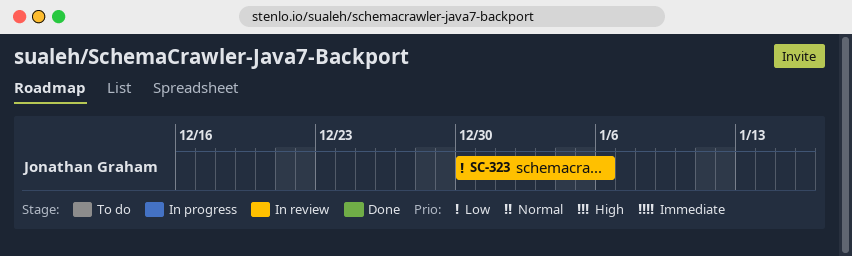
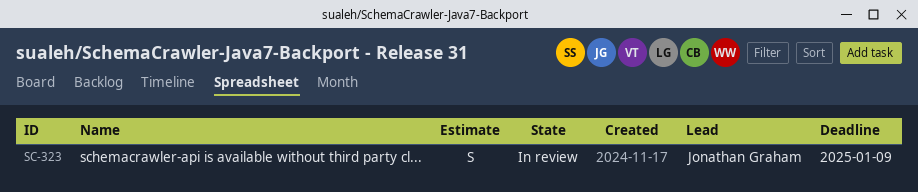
SC-323, due: Jan 6 -> Jan 9

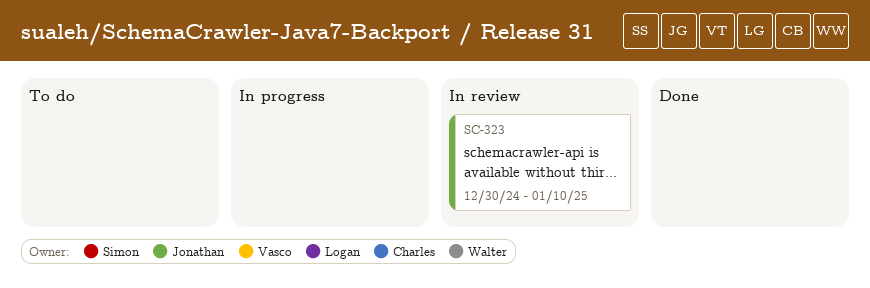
SC-323, due: Jan 9 -> Jan 10

